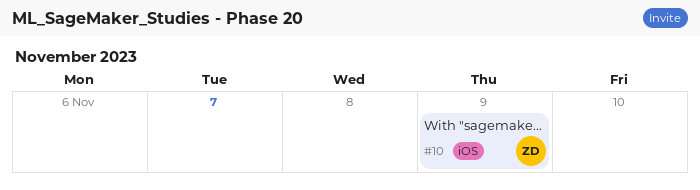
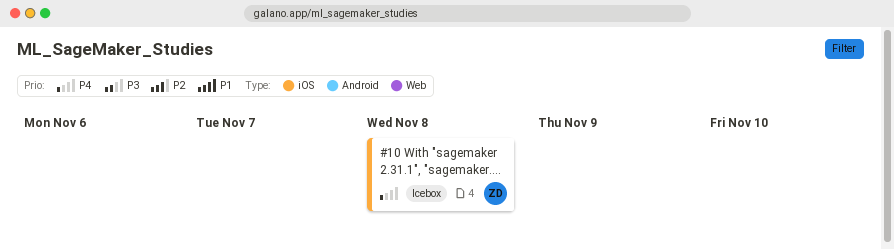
#10, due: Nov 9 -> Nov 8

